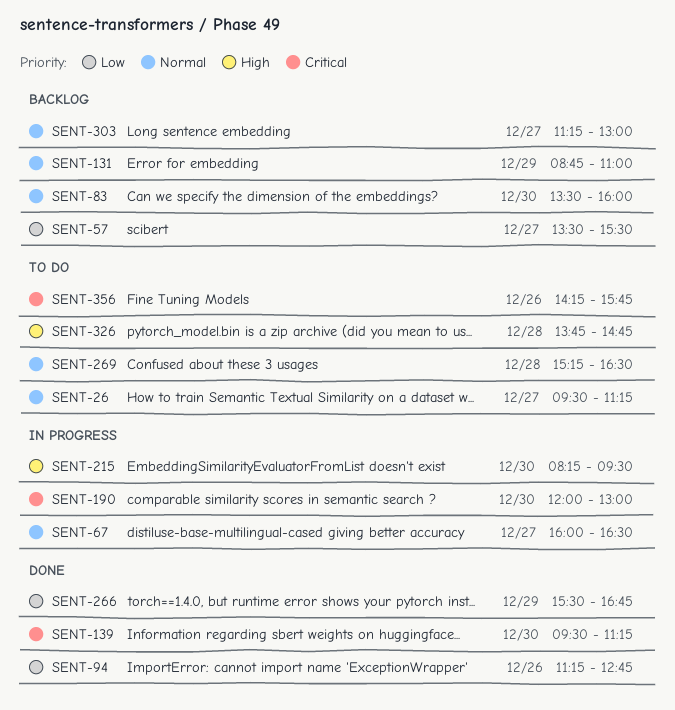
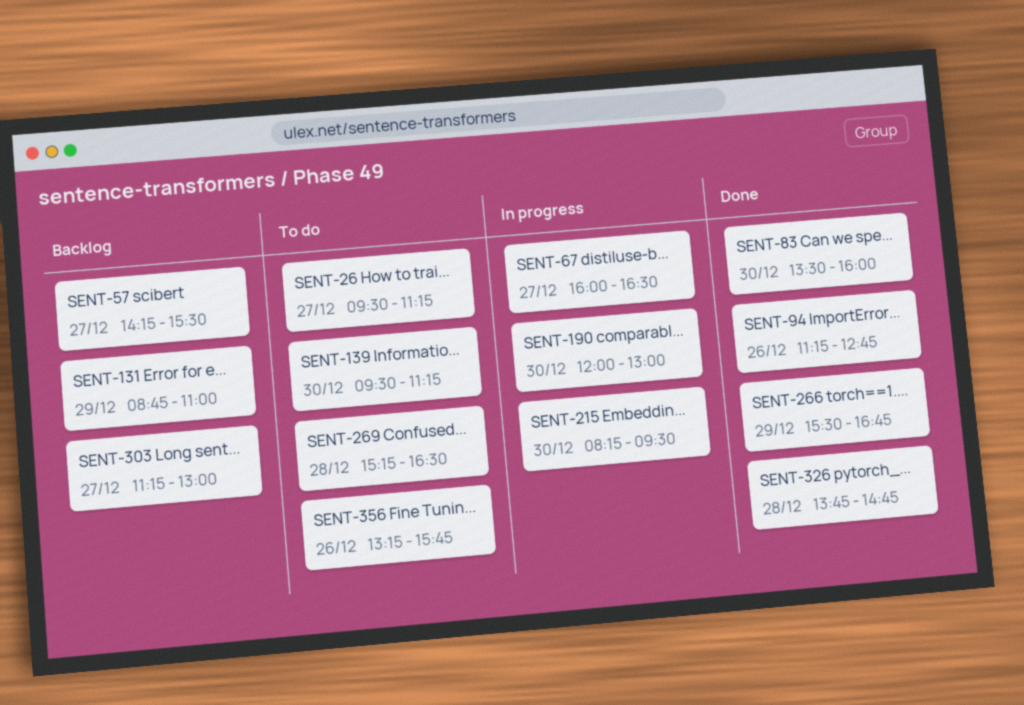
SENT-57, begins: 13:30 -> 14:15
SENT-83, status: Backlog -> Done
SENT-139, status: Done -> To do
SENT-326, status: To do -> Done
SENT-356, begins: 14:15 -> 13:15

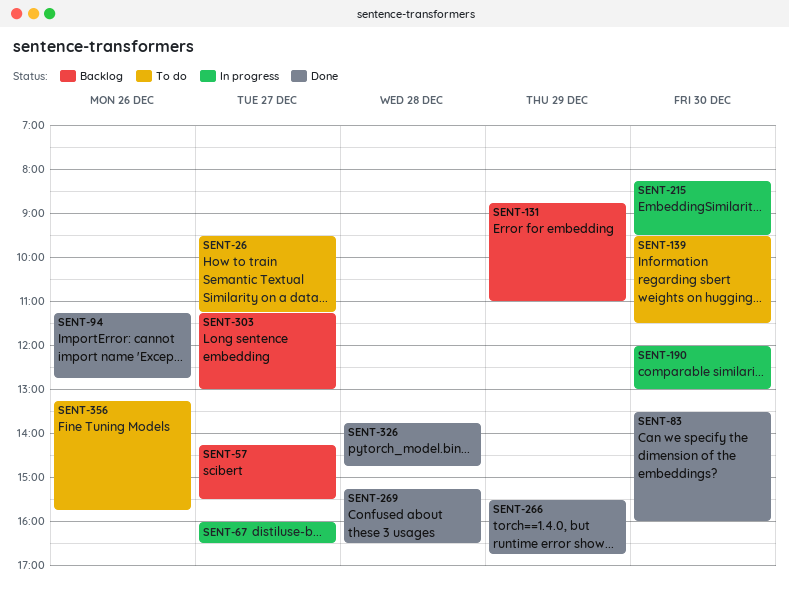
SENT-139, ends: 11:15 -> 11:30
SENT-269, status: To do -> Done

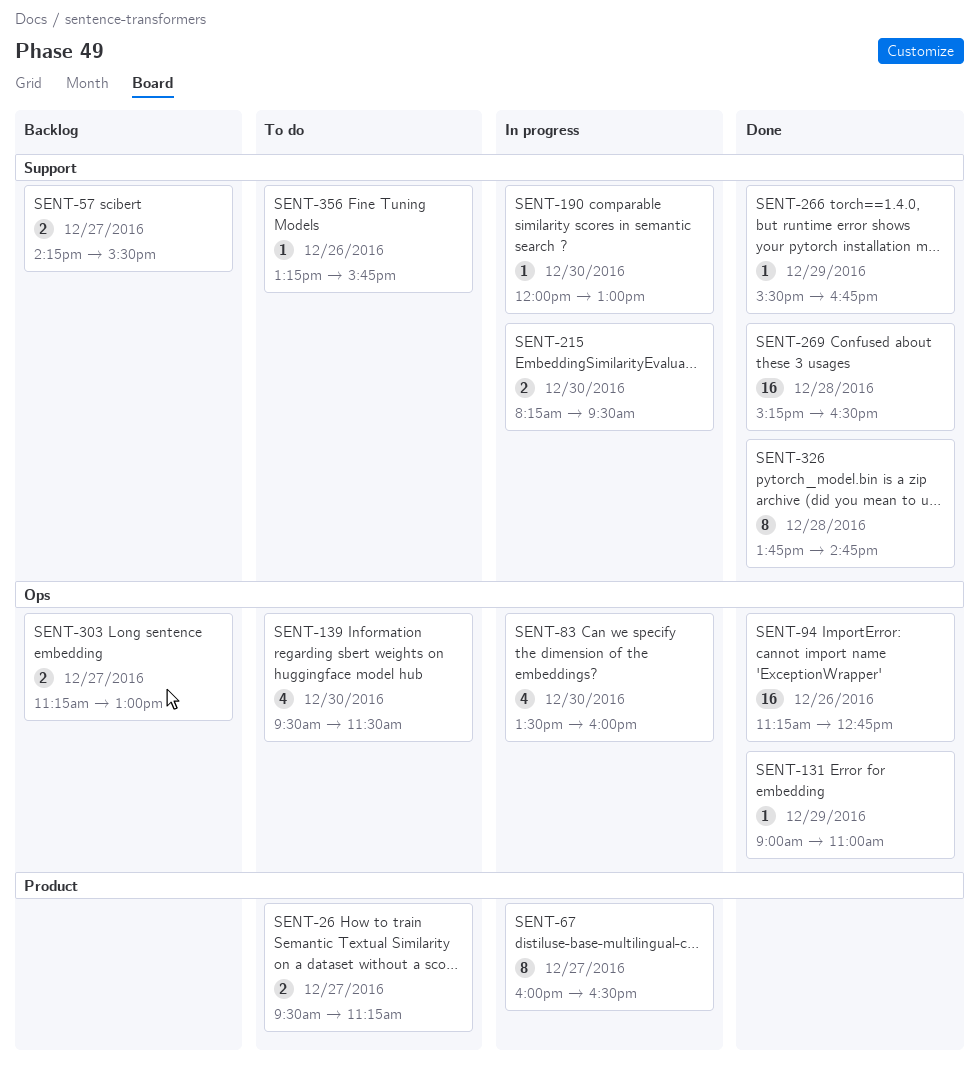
SENT-83, status: Done -> In progress
SENT-131, status: Backlog -> Done
SENT-131, begins: 08:45 -> 09:00

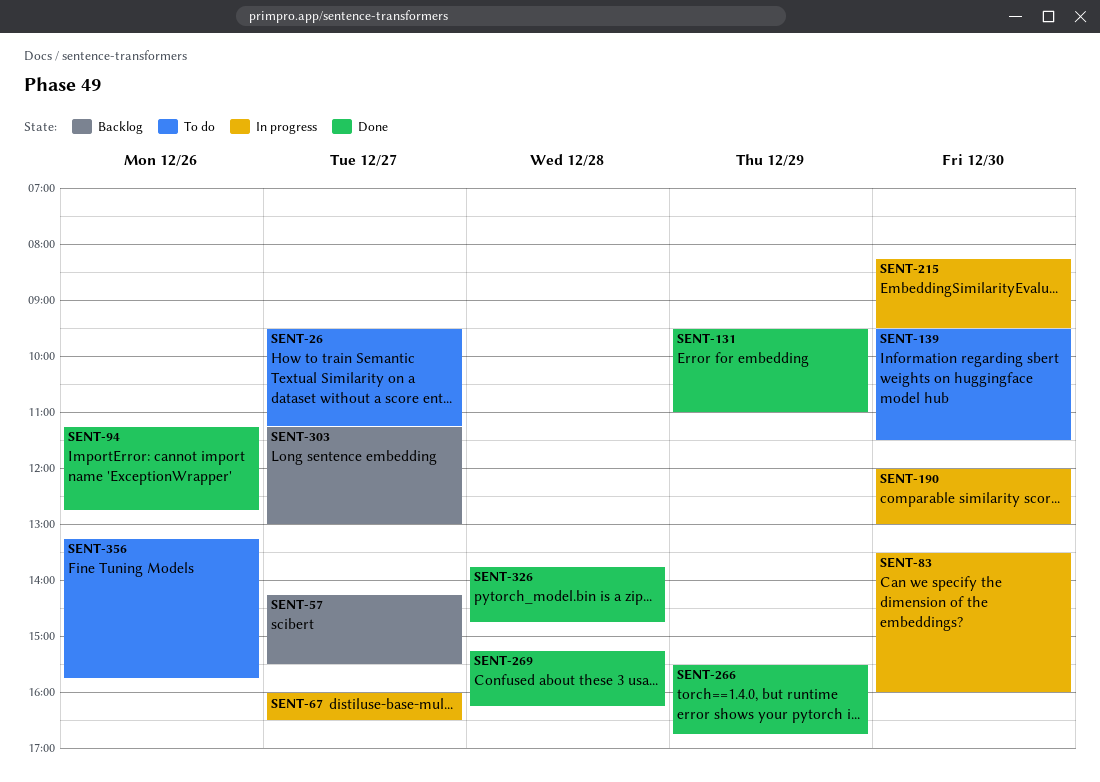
SENT-131, begins: 09:00 -> 09:30
SENT-269, ends: 16:30 -> 16:15

